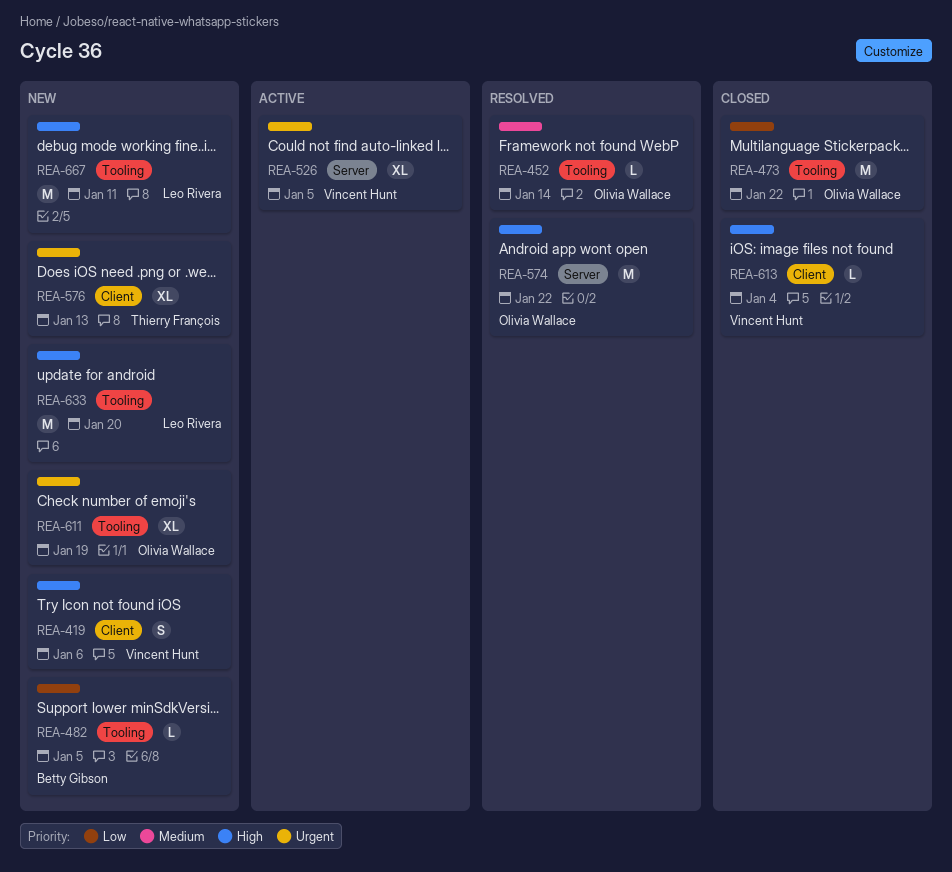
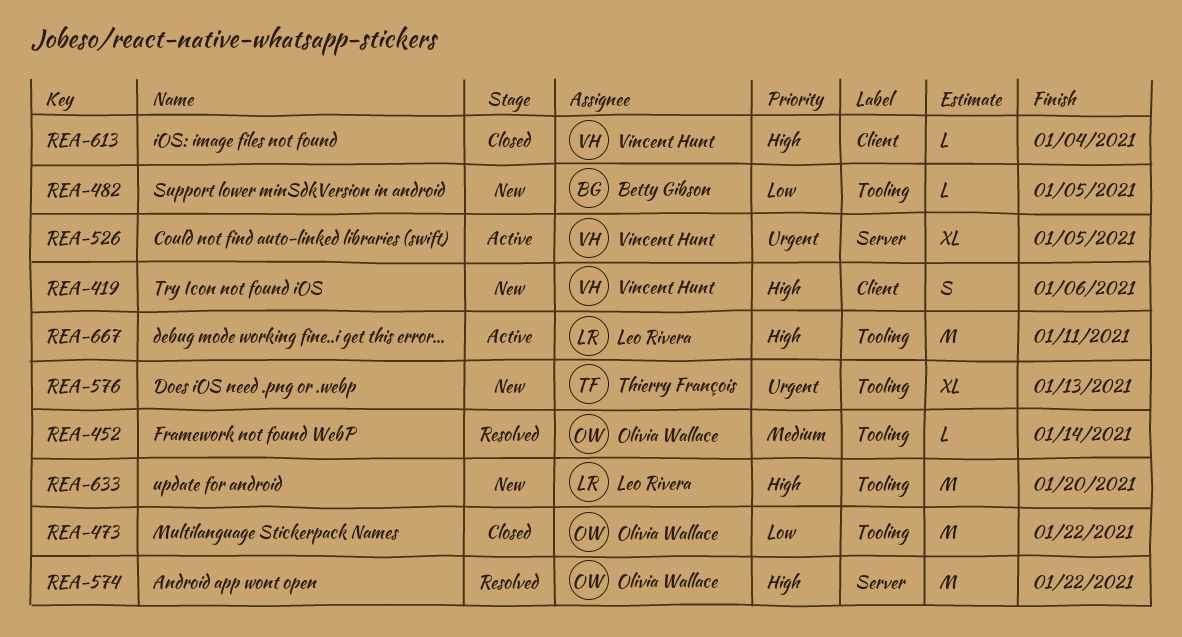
REA-576, label: Client -> Tooling
REA-611: present -> none
REA-667, status: New -> Active

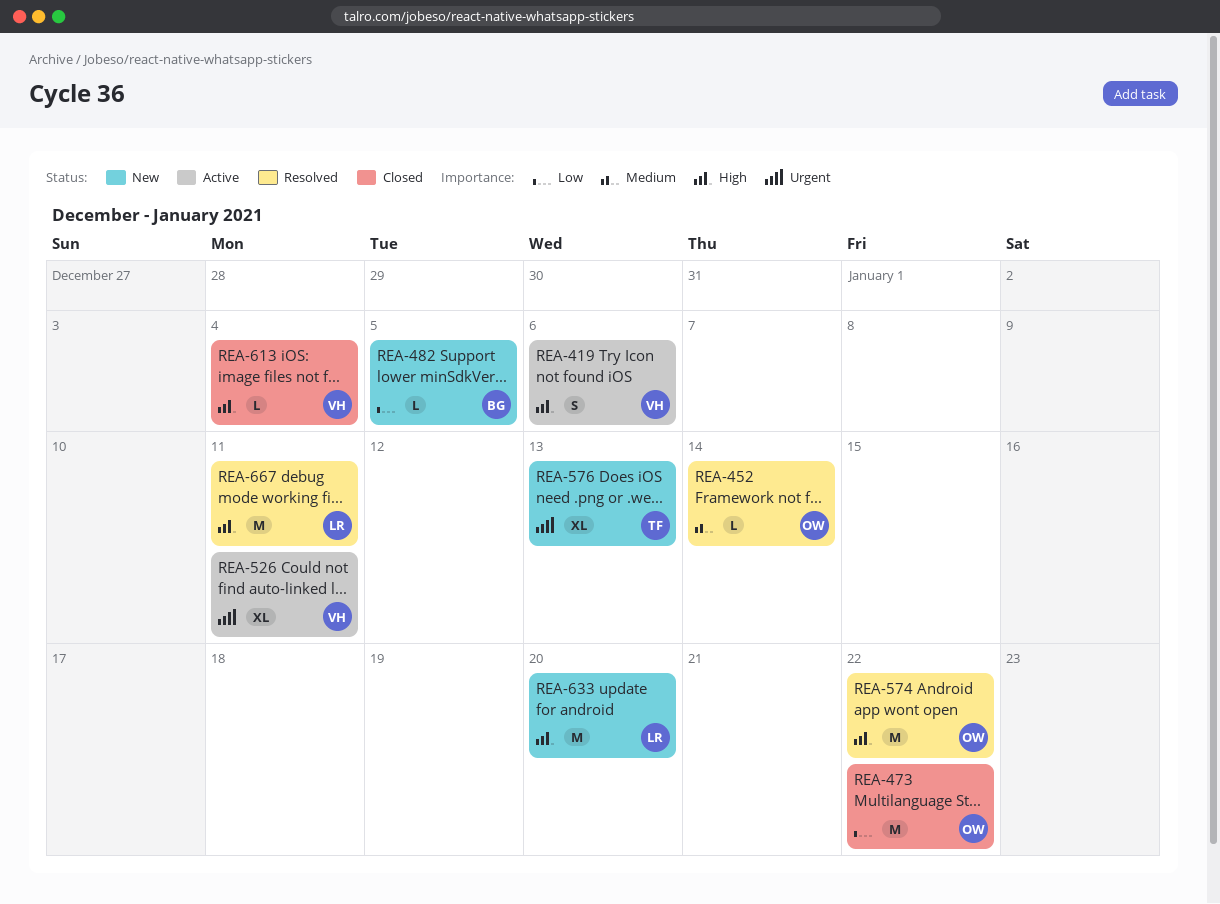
REA-419, status: New -> Active
REA-526, due: Jan 5 -> Jan 11
REA-667, status: Active -> Resolved

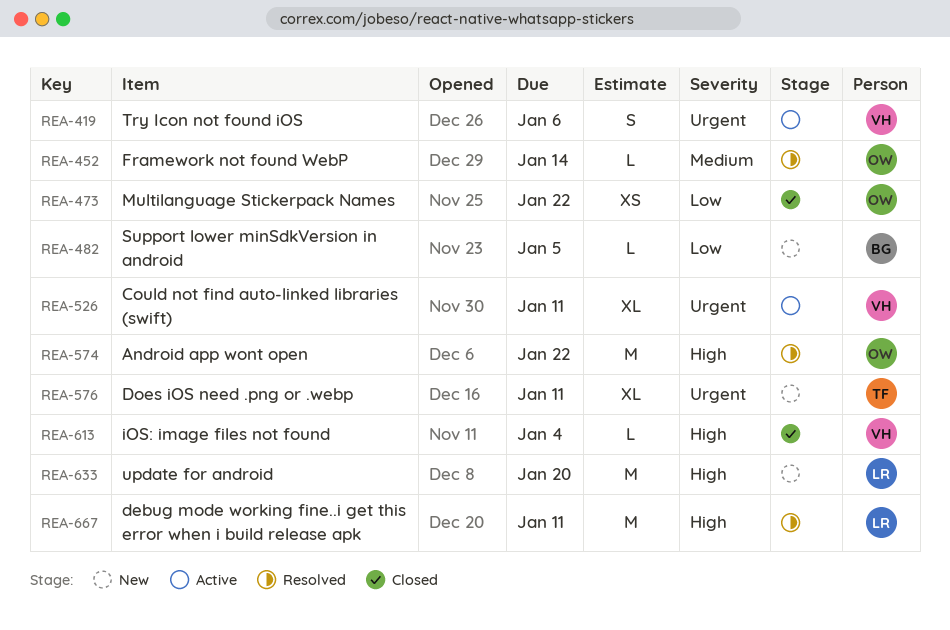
REA-419, priority: High -> Urgent
REA-473, estimate: M -> XS
REA-576, due: Jan 13 -> Jan 11

